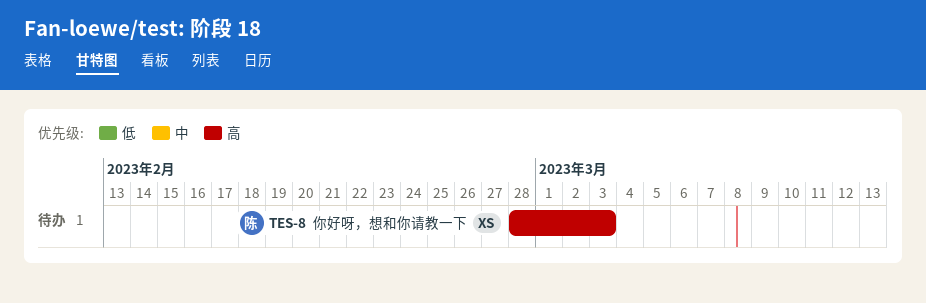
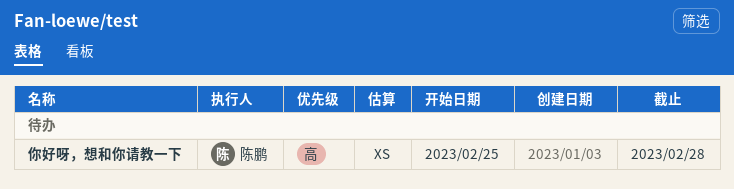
你好呀，想和你请教一下, start: Feb 28 -> Feb 25
你好呀，想和你请教一下, due: Mar 3 -> Feb 28

